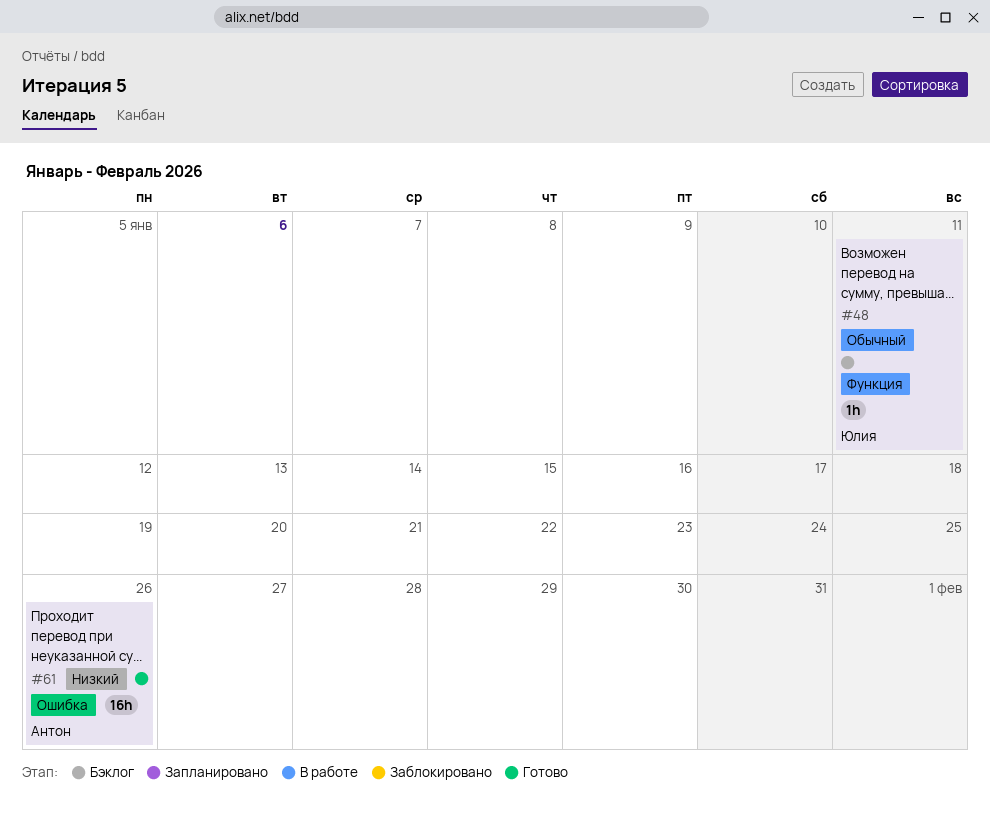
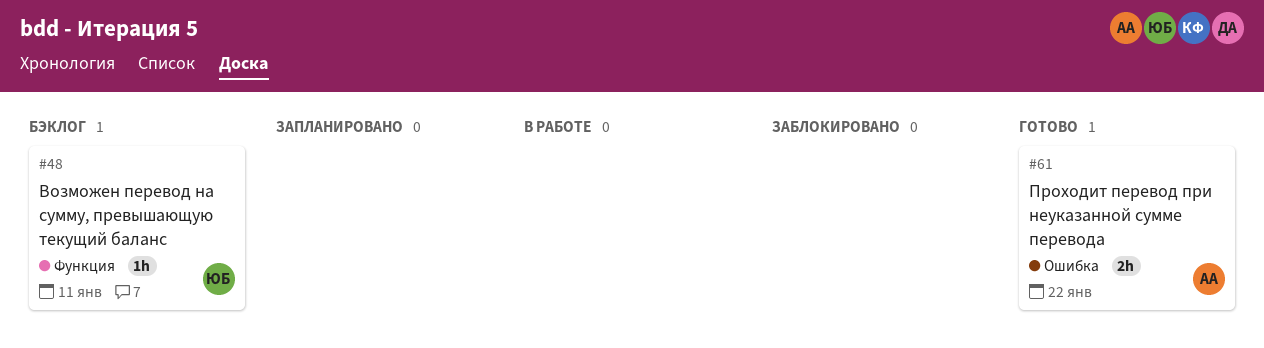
#61, estimate: 16h -> 2h
#61, due: Jan 26 -> Jan 22

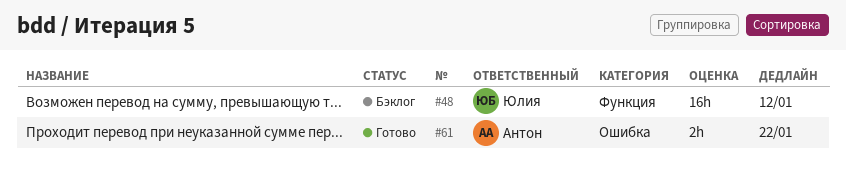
#48, estimate: 1h -> 16h
#48, due: Jan 11 -> Jan 12

